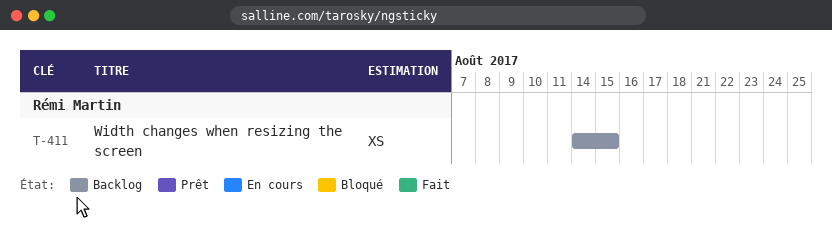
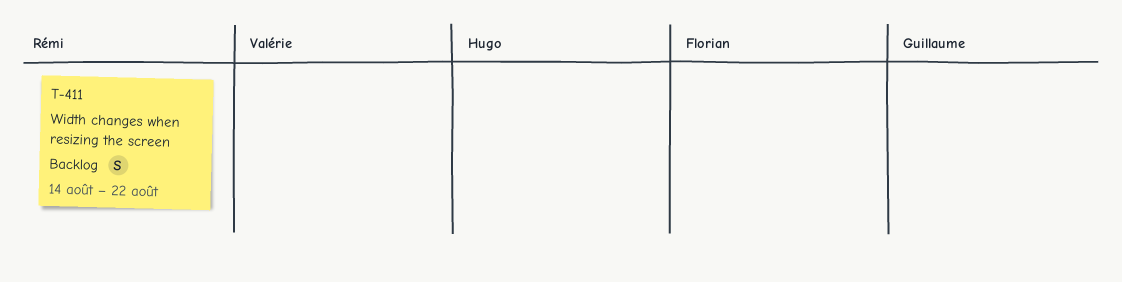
T-411, estimate: XS -> S
T-411, due: Aug 15 -> Aug 22

